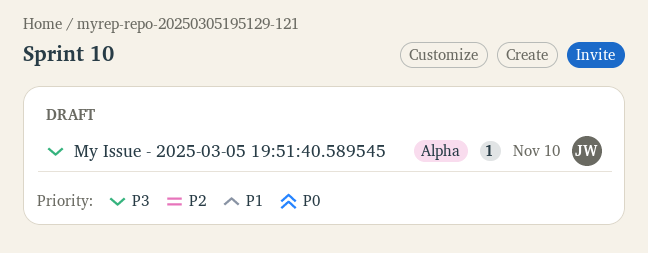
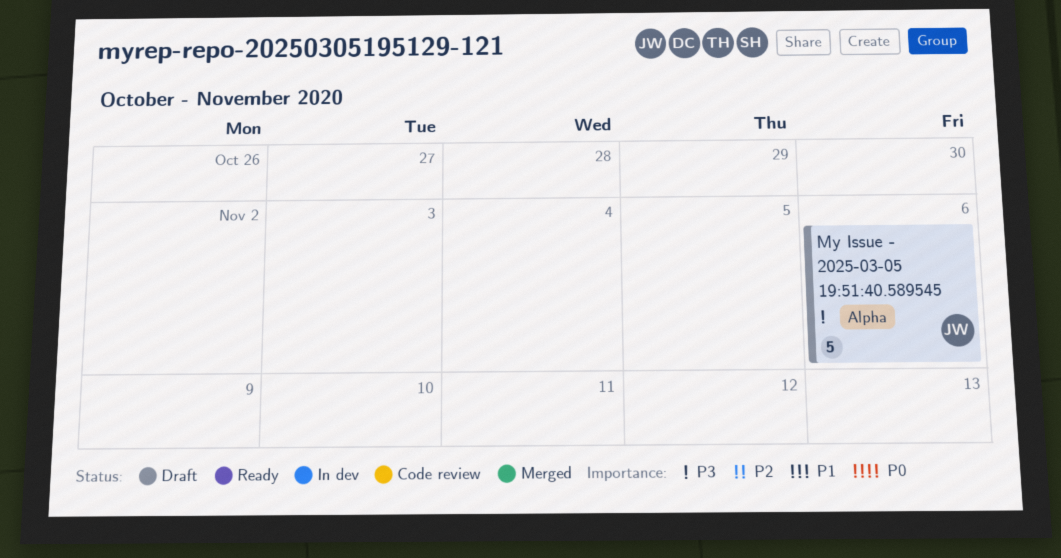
My Issue - 2025-03-05 19:51:40.589545, estimate: 1 -> 5
My Issue - 2025-03-05 19:51:40.589545, due: Nov 10 -> Nov 6

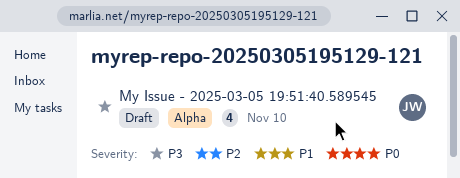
My Issue - 2025-03-05 19:51:40.589545, estimate: 5 -> 4
My Issue - 2025-03-05 19:51:40.589545, due: Nov 6 -> Nov 10

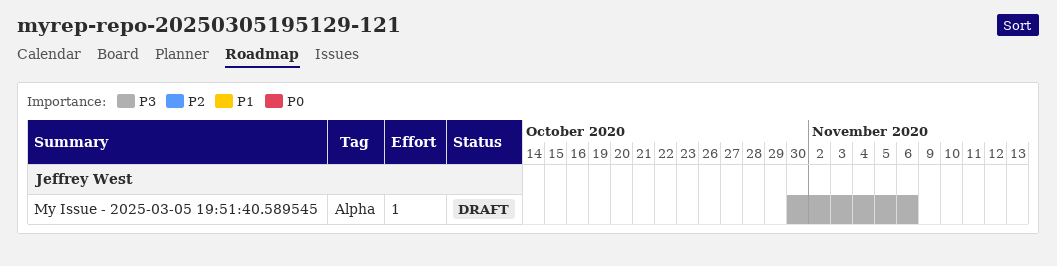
My Issue - 2025-03-05 19:51:40.589545, estimate: 4 -> 1
My Issue - 2025-03-05 19:51:40.589545, due: Nov 10 -> Nov 6

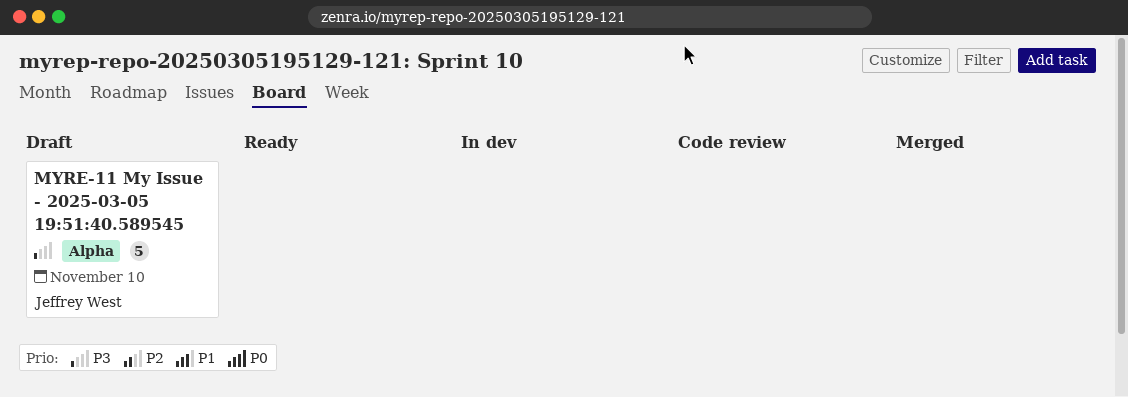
My Issue - 2025-03-05 19:51:40.589545, estimate: 1 -> 5
My Issue - 2025-03-05 19:51:40.589545, due: Nov 6 -> Nov 10

